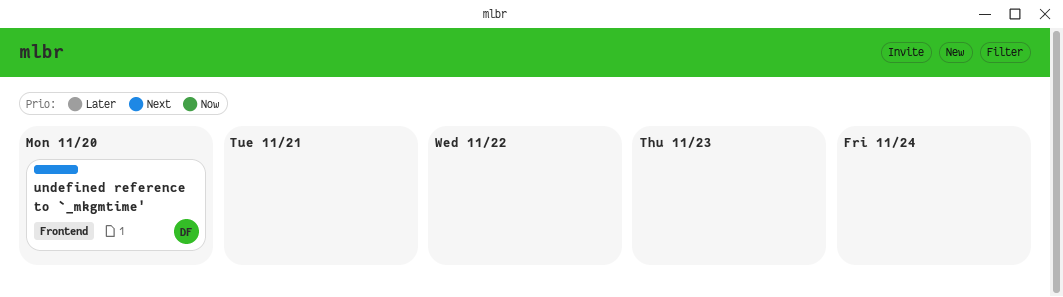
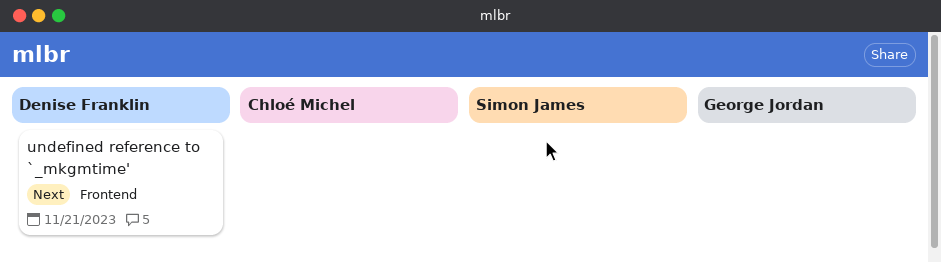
undefined reference to `_mkgmtime', due: Nov 20 -> Nov 21

